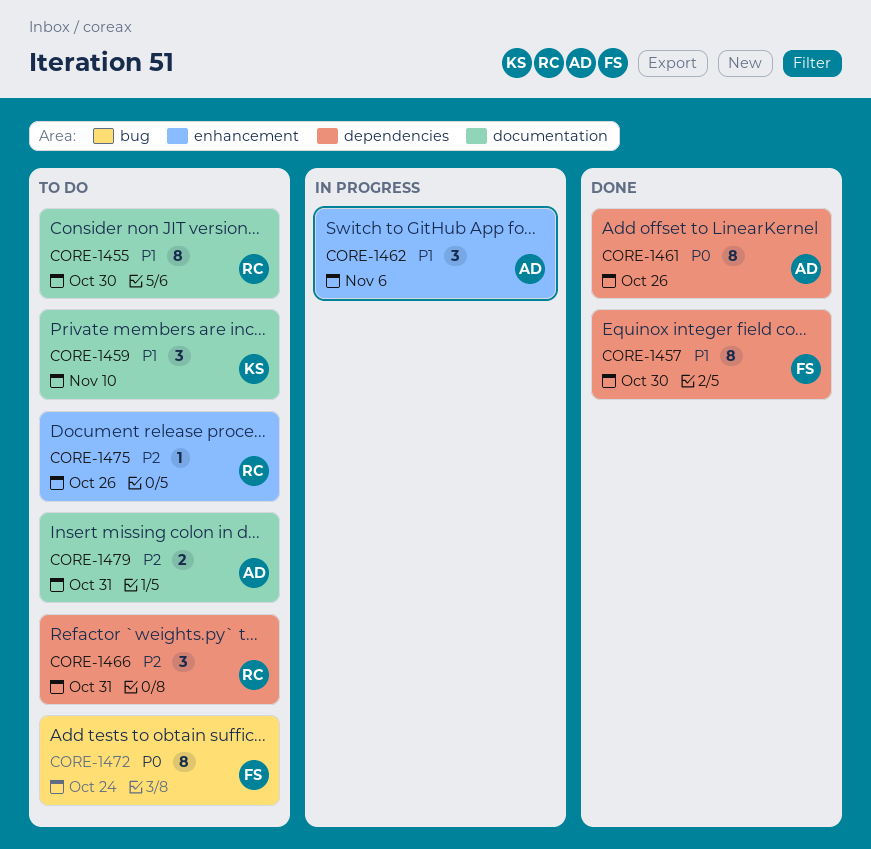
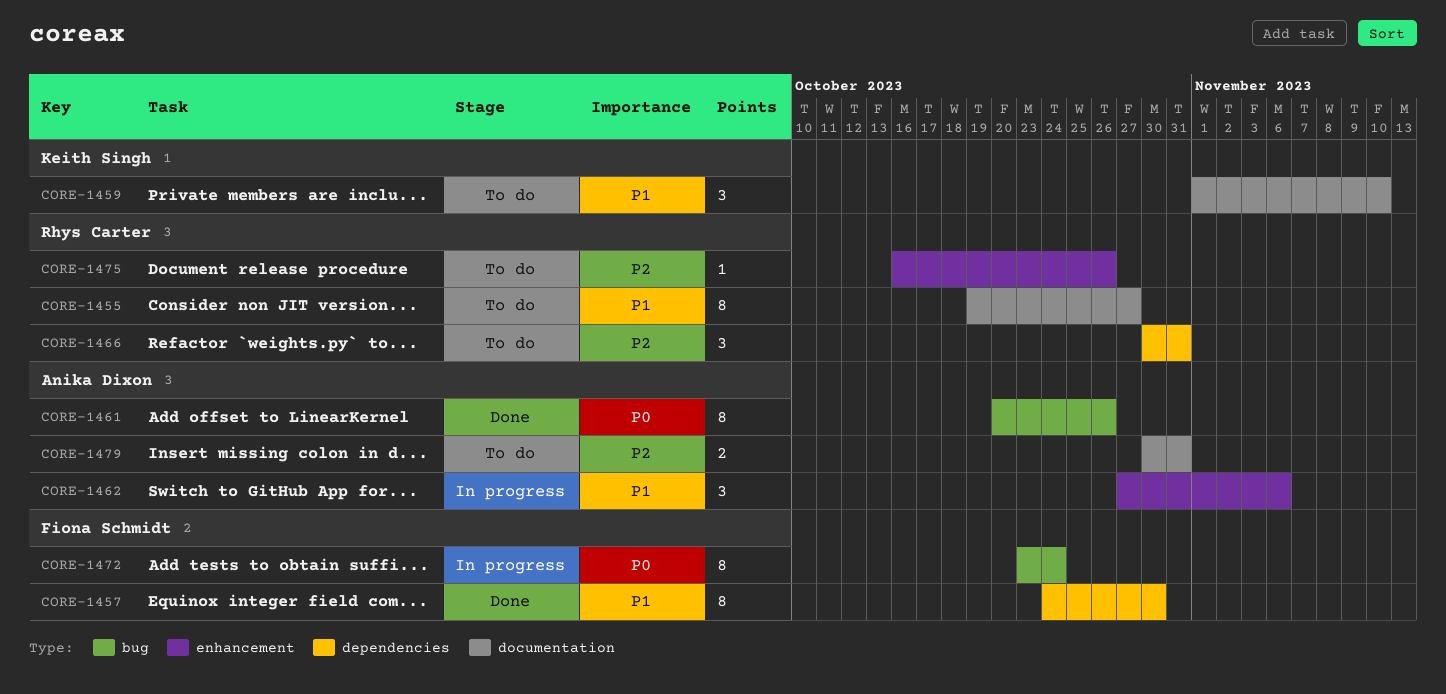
CORE-1455, due: Oct 30 -> Oct 27
CORE-1461, label: dependencies -> bug
CORE-1472, status: To do -> In progress

